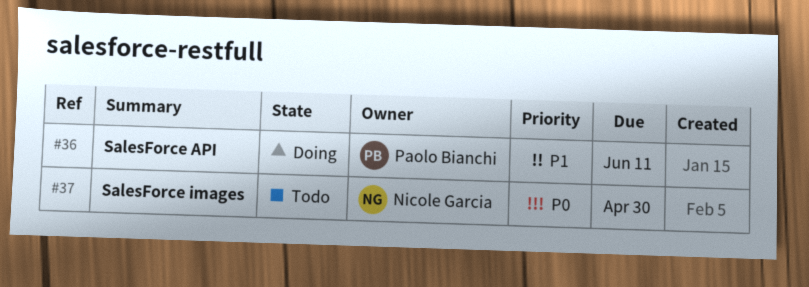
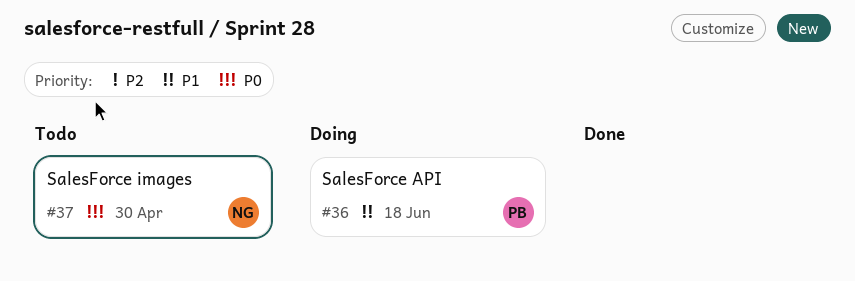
#36, due: Jun 11 -> Jun 18

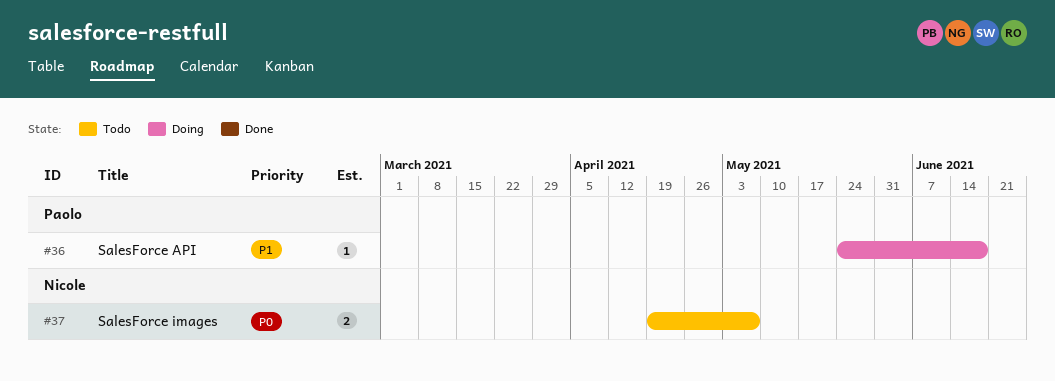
#37, due: Apr 30 -> May 7

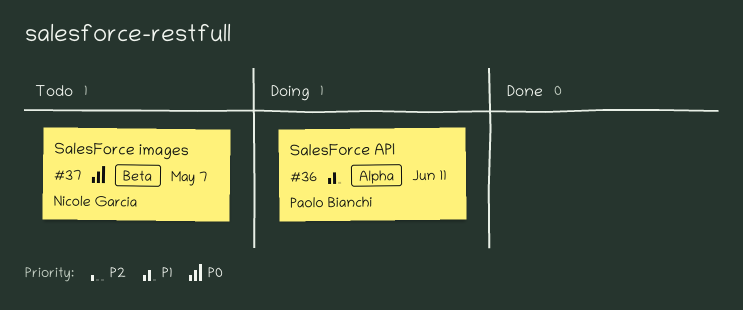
#36, due: Jun 18 -> Jun 11

